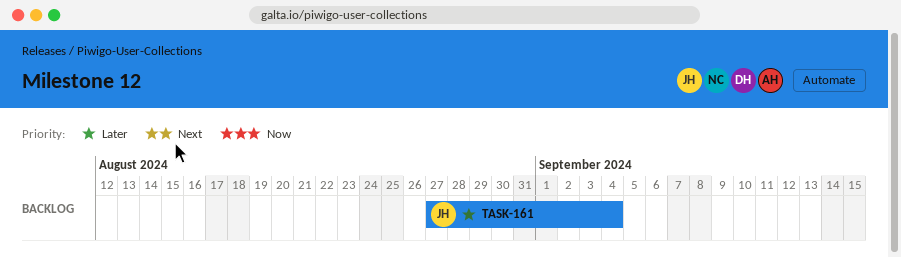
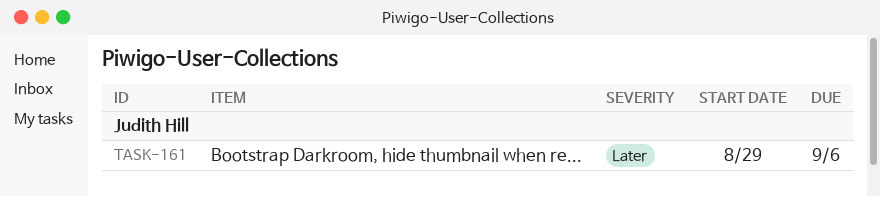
TASK-161, start: Aug 27 -> Aug 29
TASK-161, due: Sep 4 -> Sep 6

